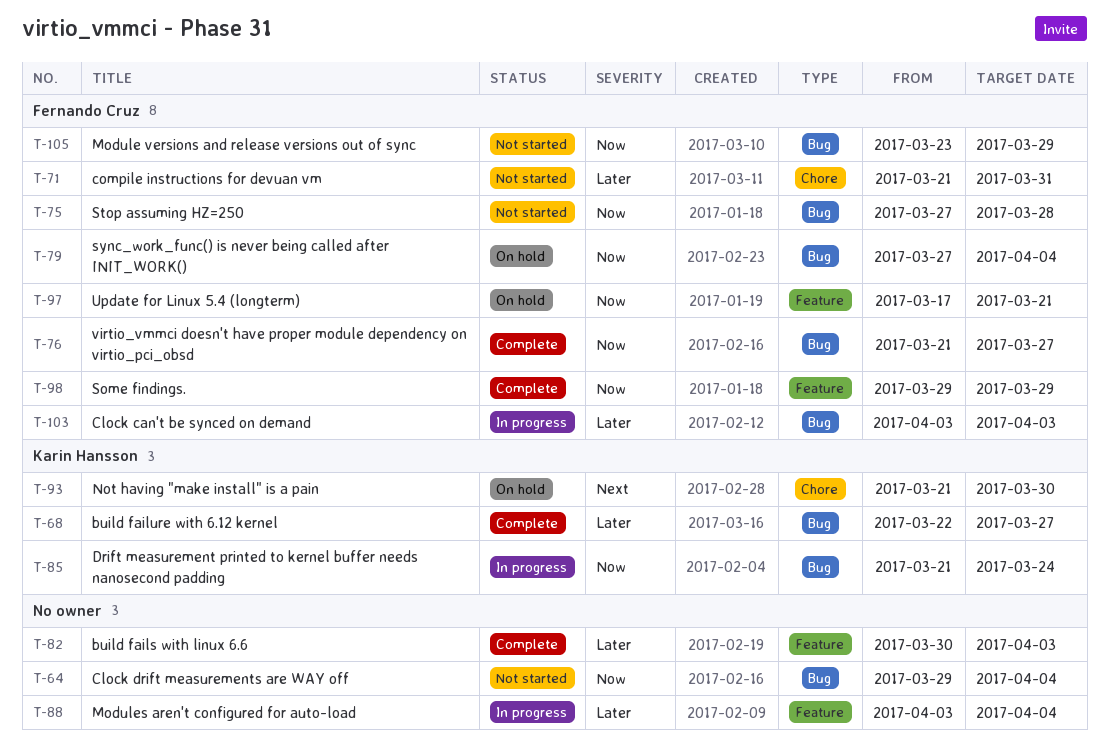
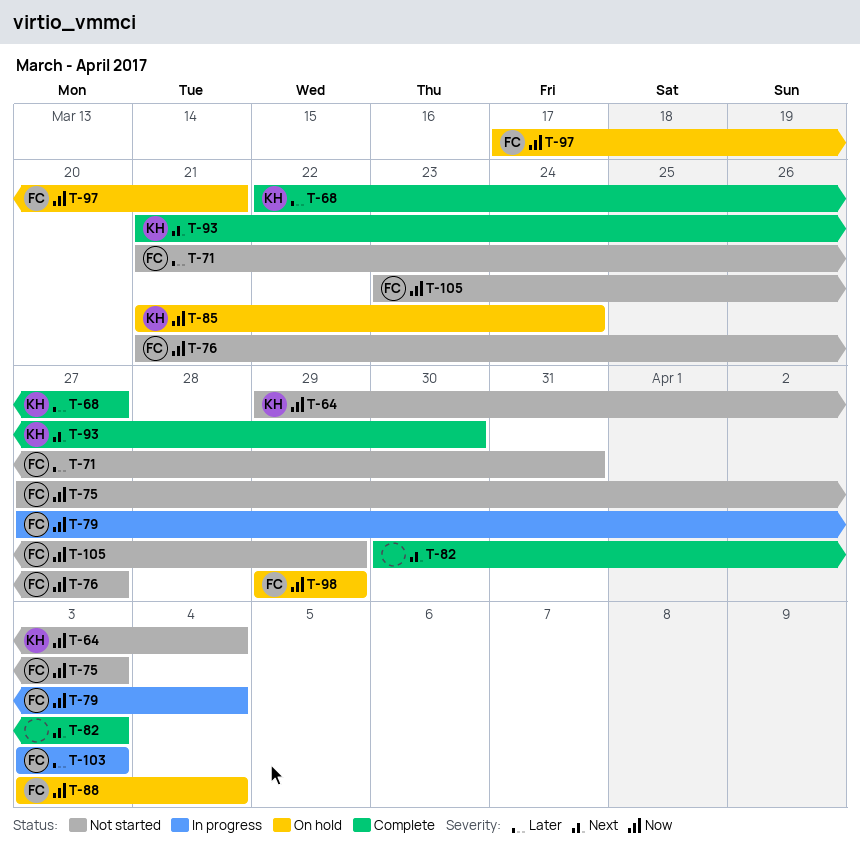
T-64, owner: none -> Karin Hansson
T-75, due: Mar 28 -> Apr 3
T-76, status: Complete -> Not started
T-79, status: On hold -> In progress
T-82, priority: Later -> Next
T-85, status: In progress -> On hold
T-88, status: In progress -> On hold
T-88, owner: none -> Fernando Cruz
T-88, priority: Later -> Now
T-93, status: On hold -> Complete
T-98, status: Complete -> On hold

